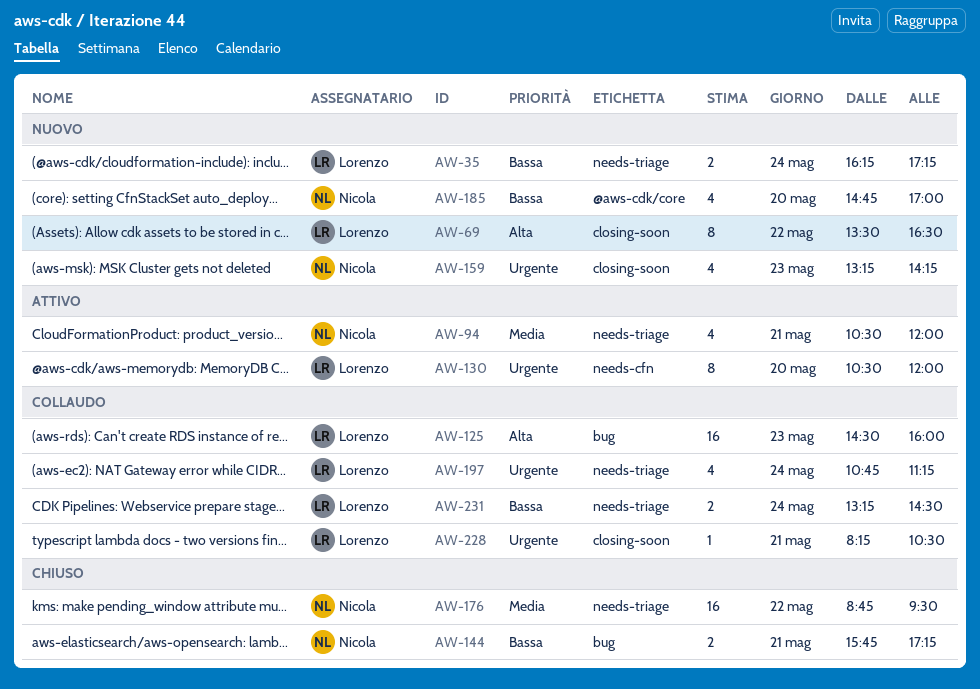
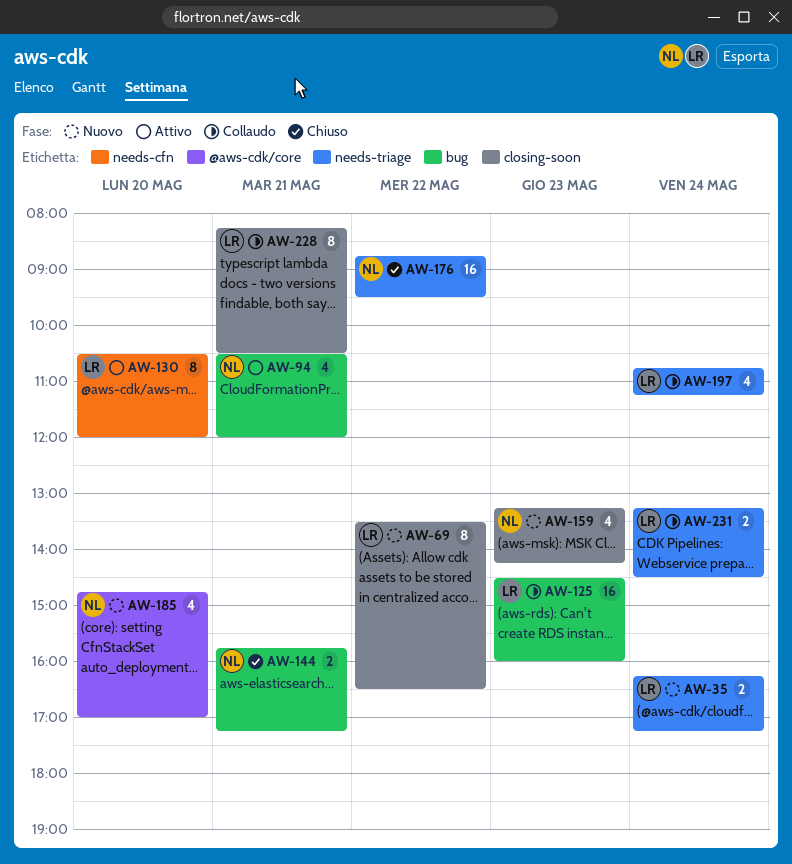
AW-94, label: needs-triage -> bug
AW-228, estimate: 1 -> 8

